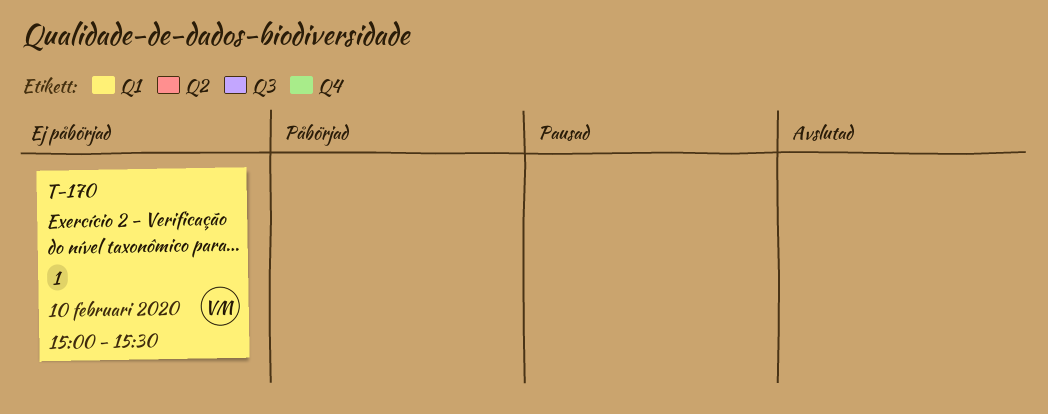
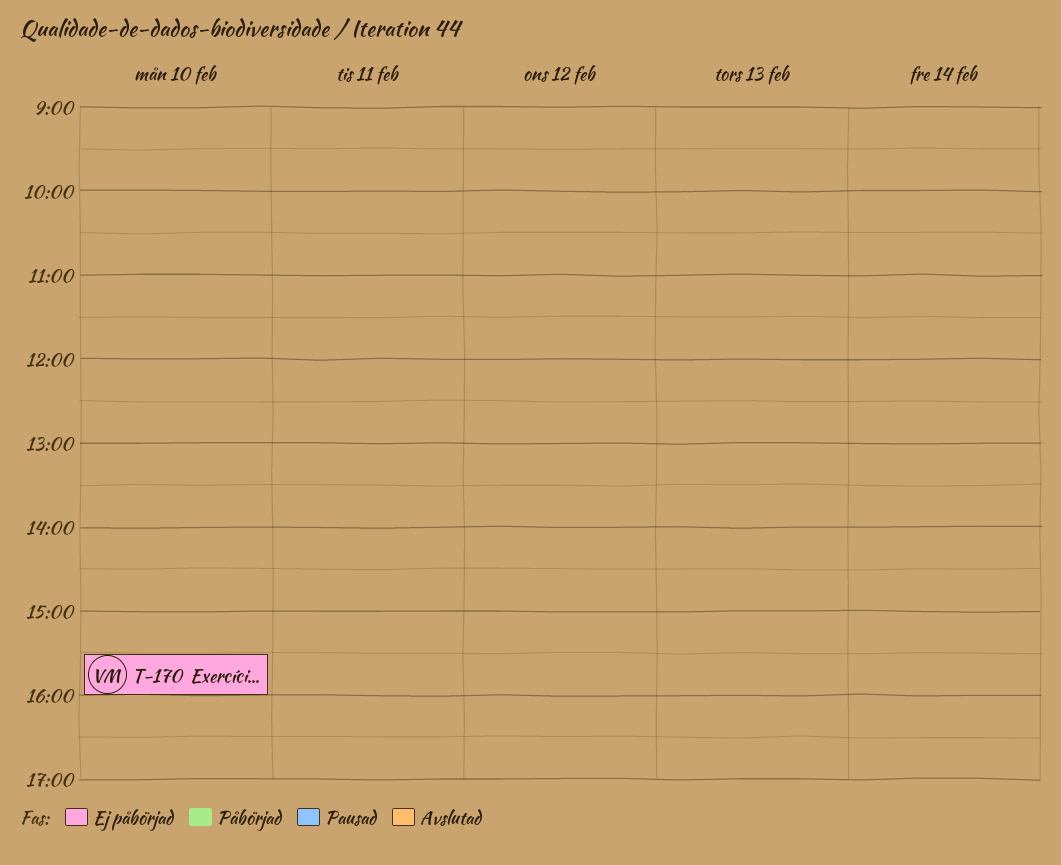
T-170, begins: 15:00 -> 15:30
T-170, ends: 15:30 -> 16:00

